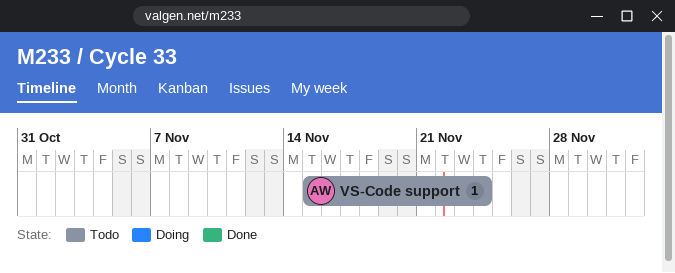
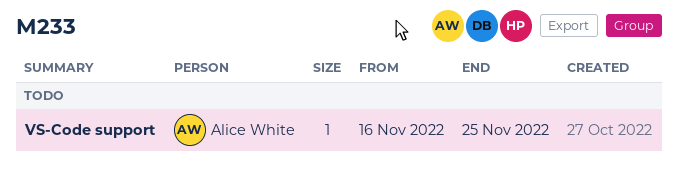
VS-Code support, start: Nov 15 -> Nov 16
VS-Code support, due: Nov 24 -> Nov 25

